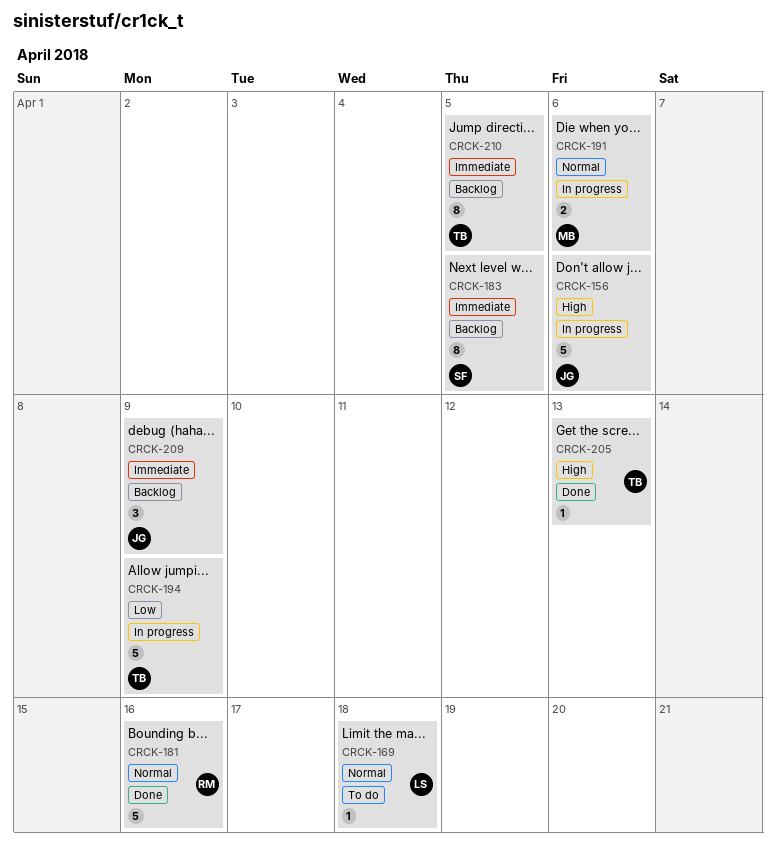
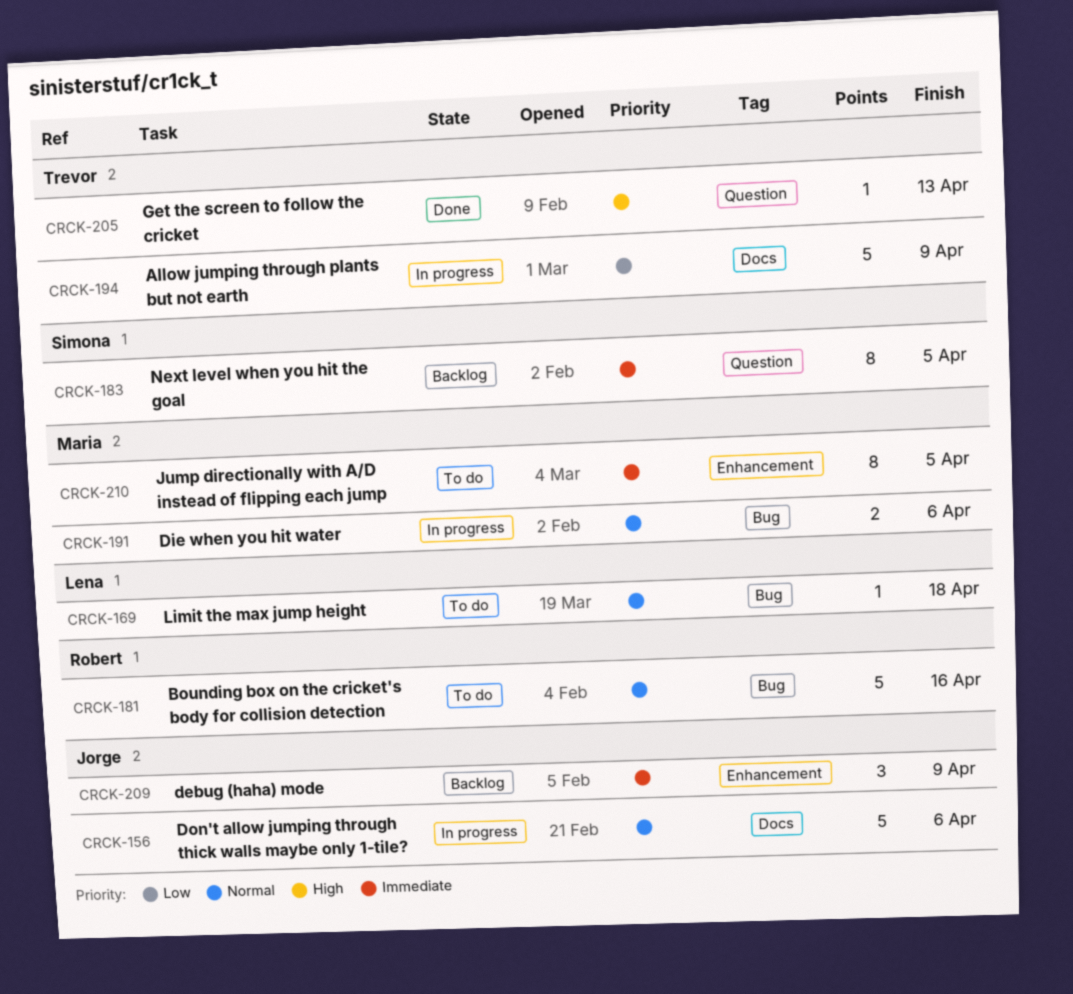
CRCK-156, priority: High -> Normal
CRCK-181, status: Done -> To do
CRCK-210, status: Backlog -> To do
CRCK-210, owner: Trevor -> Maria

